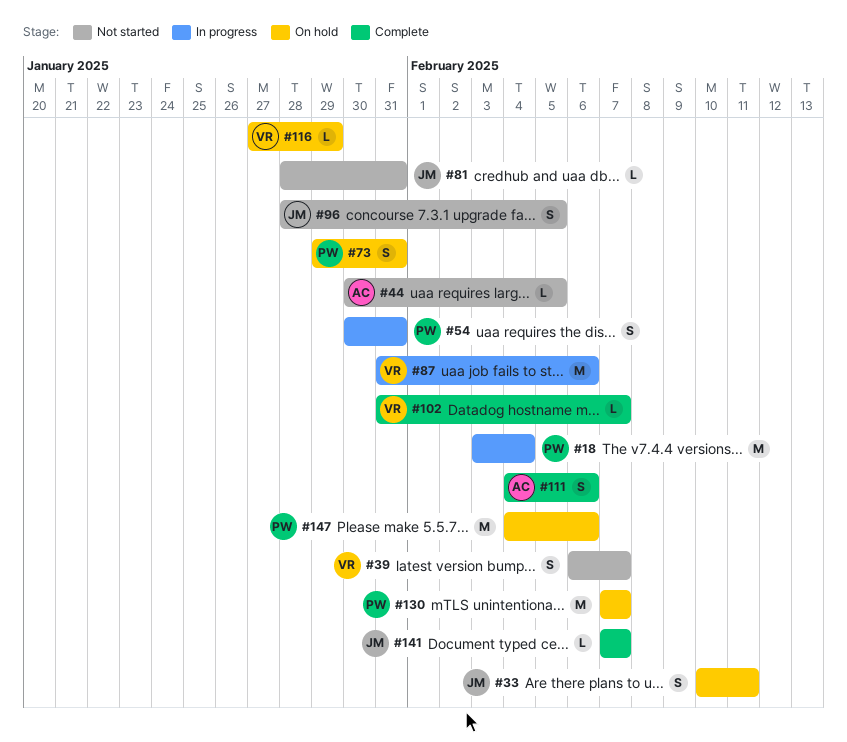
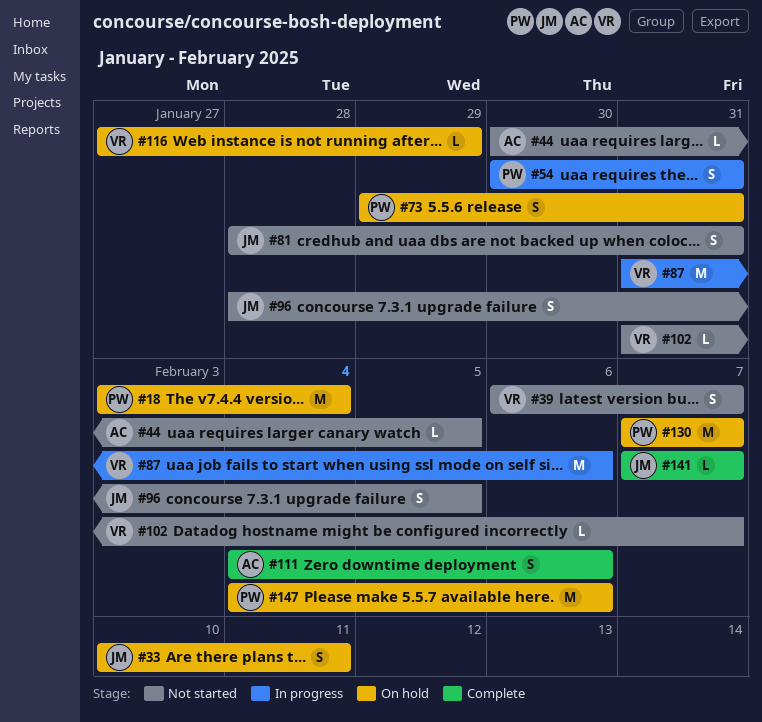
#18, status: In progress -> On hold
#81, estimate: L -> S
#102, status: Complete -> Not started

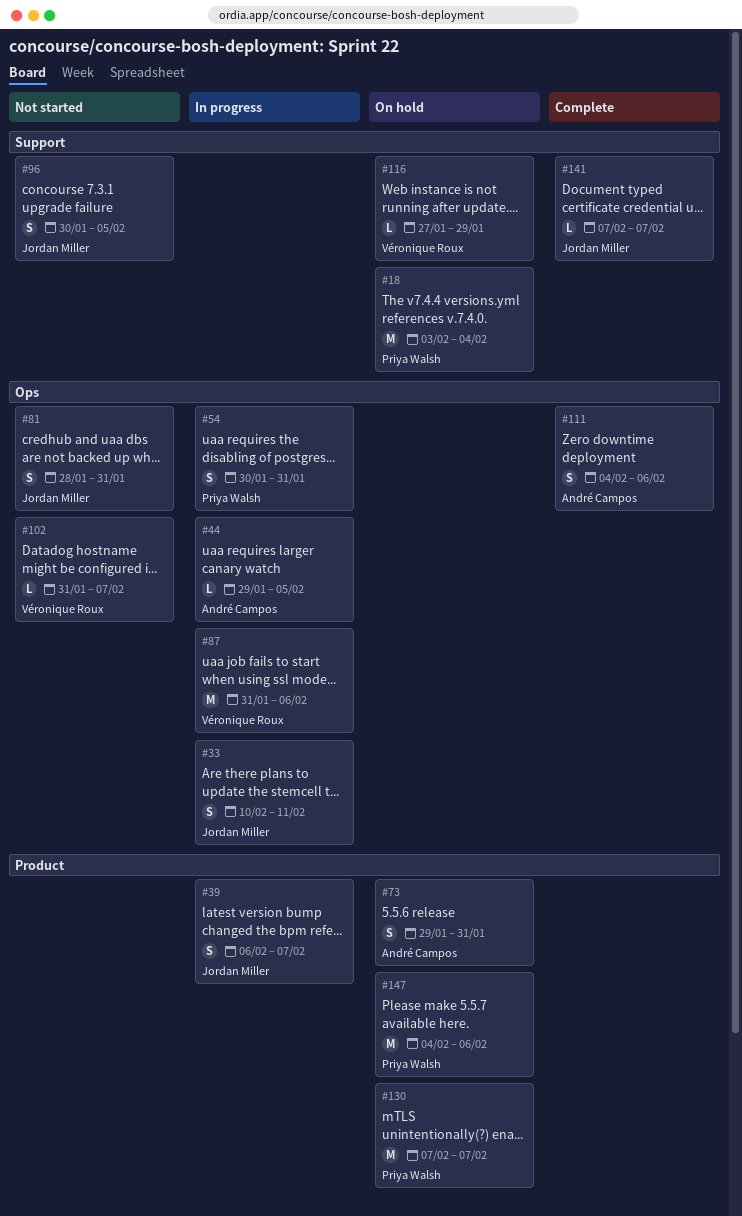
#33, status: On hold -> In progress
#39, status: Not started -> In progress
#39, owner: Véronique Roux -> Jordan Miller
#44, status: Not started -> In progress
#44, start: Jan 30 -> Jan 29
#73, owner: Priya Walsh -> André Campos
#96, start: Jan 28 -> Jan 30

